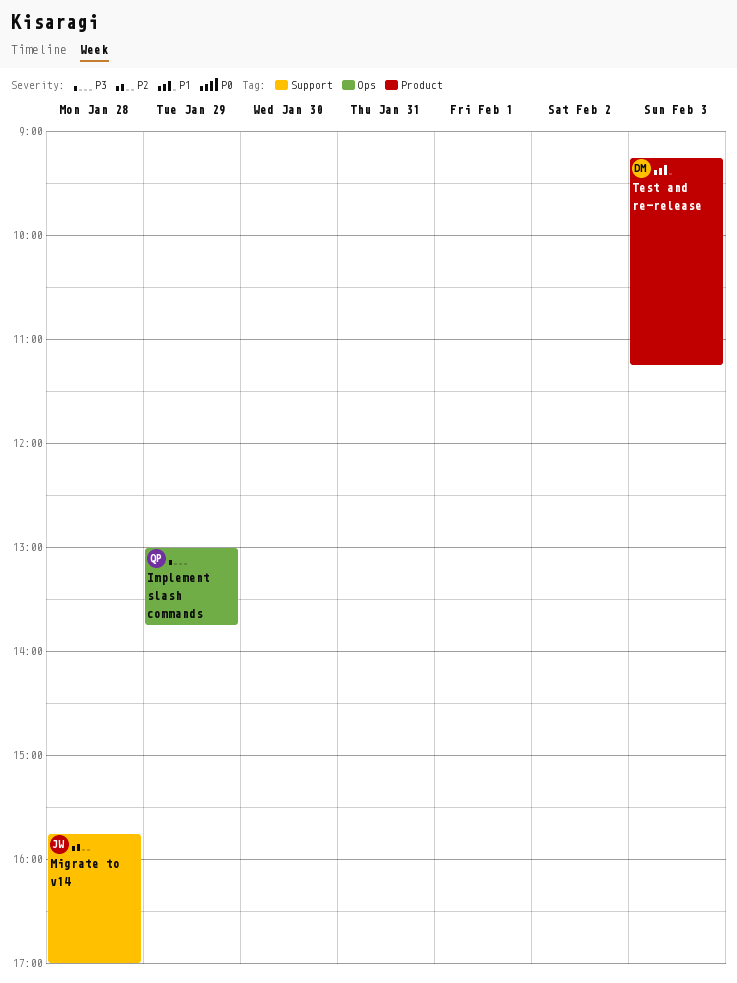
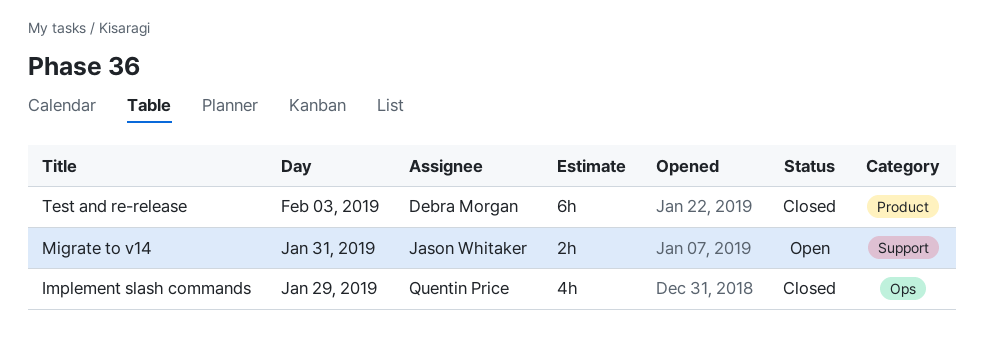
Migrate to v14, day: Jan 28 -> Jan 31

